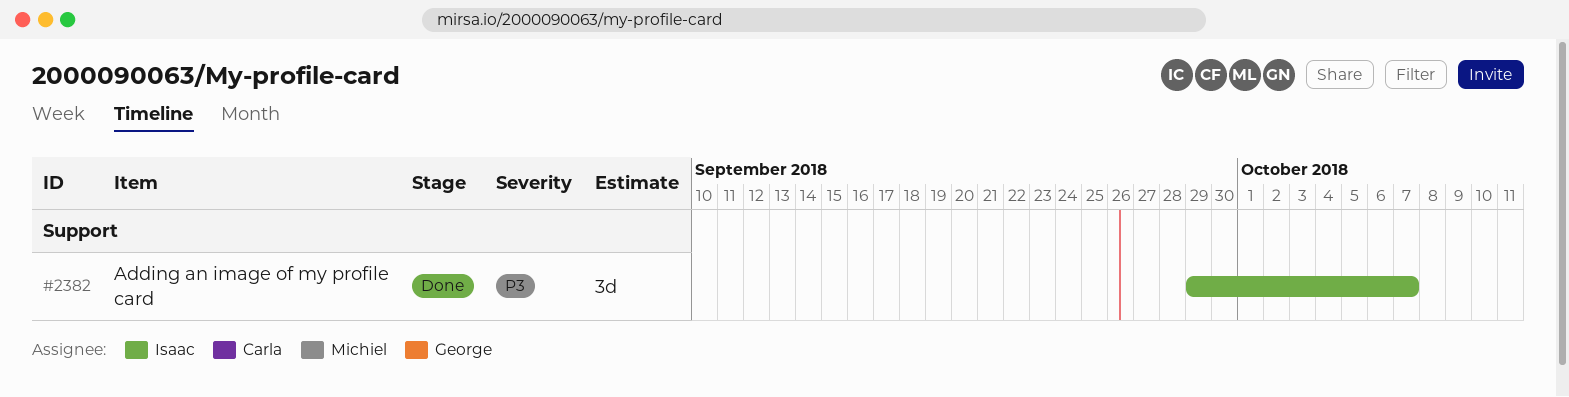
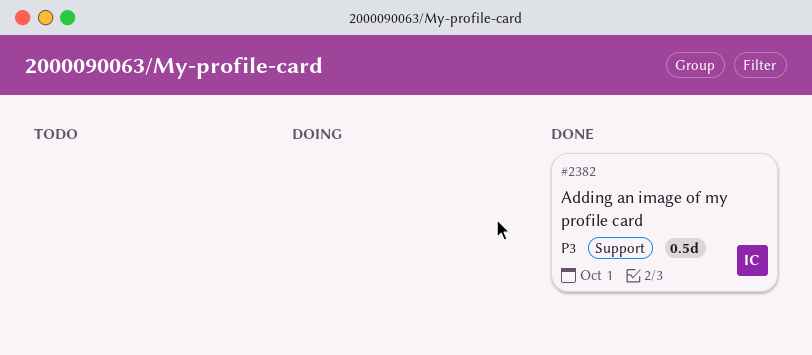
#2382, estimate: 3d -> 0.5d
#2382, due: Oct 7 -> Oct 1

